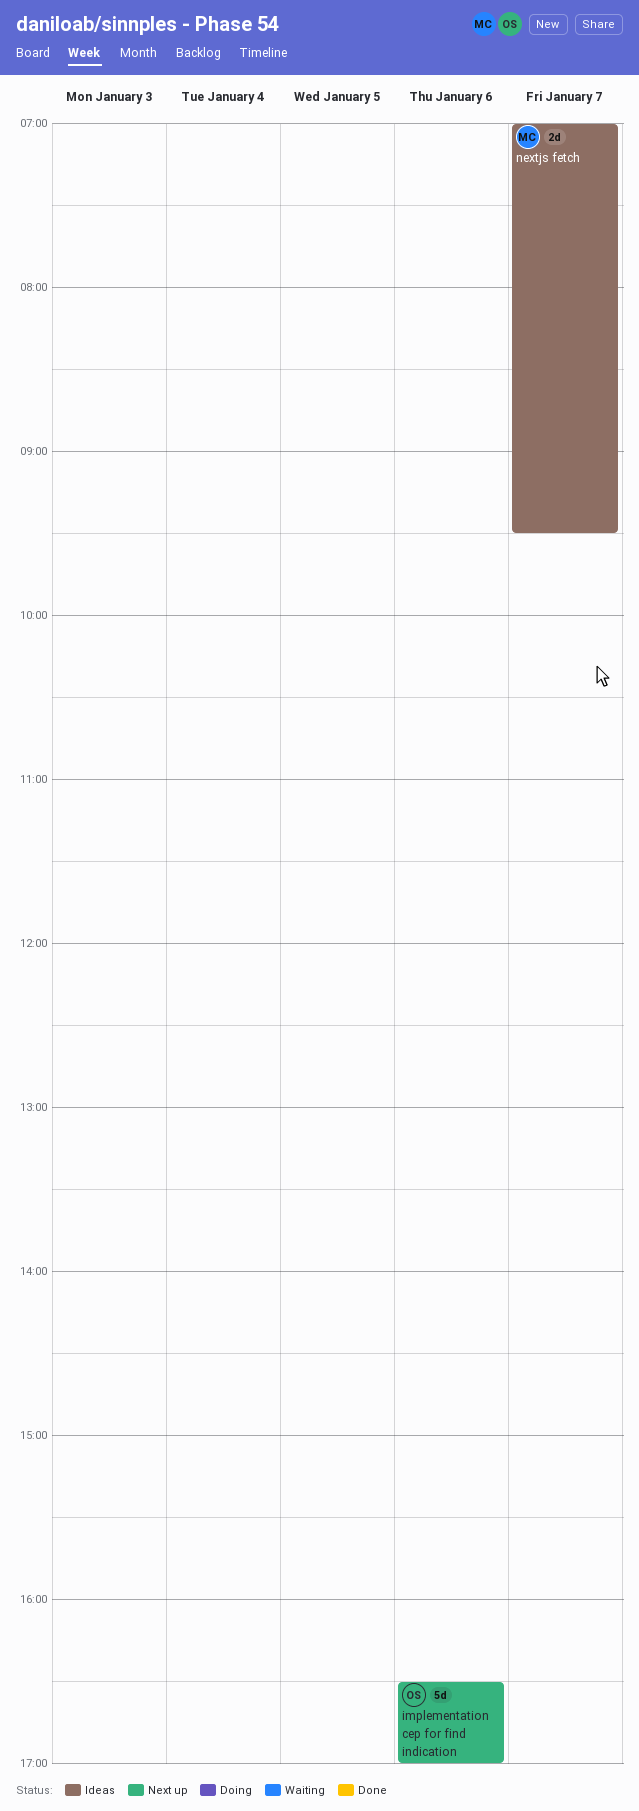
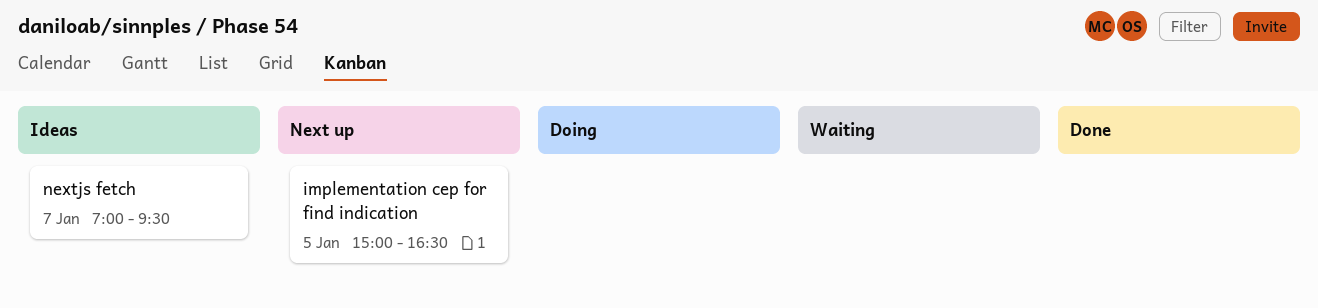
implementation cep for find indication, day: Jan 6 -> Jan 5
implementation cep for find indication, begins: 16:30 -> 15:00
implementation cep for find indication, ends: 17:00 -> 16:30

